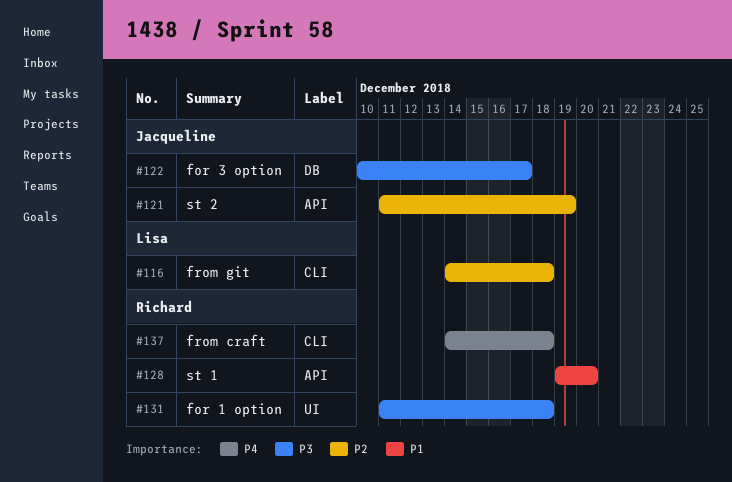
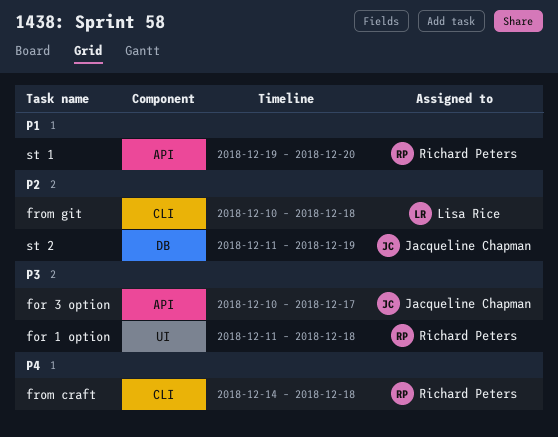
for 3 option, label: DB -> API
from git, start: Dec 14 -> Dec 10
st 2, label: API -> DB

